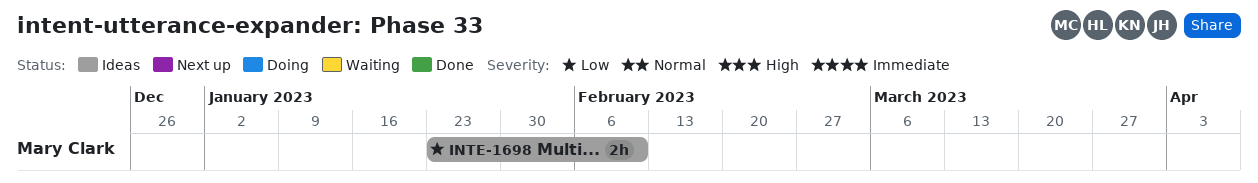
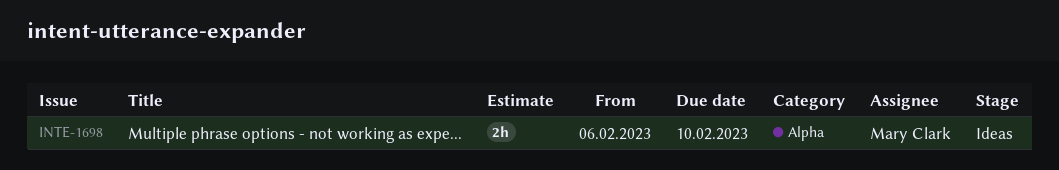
INTE-1698, start: Jan 23 -> Feb 6

